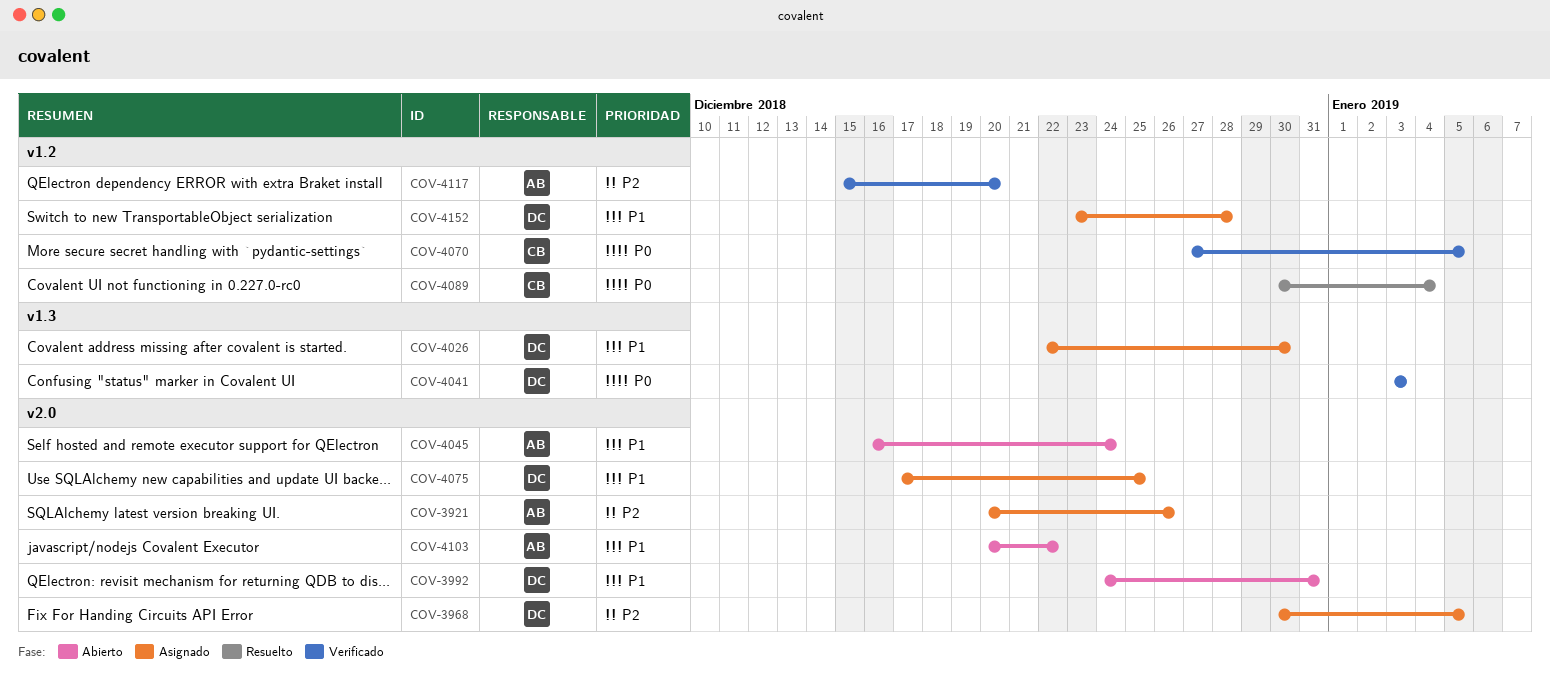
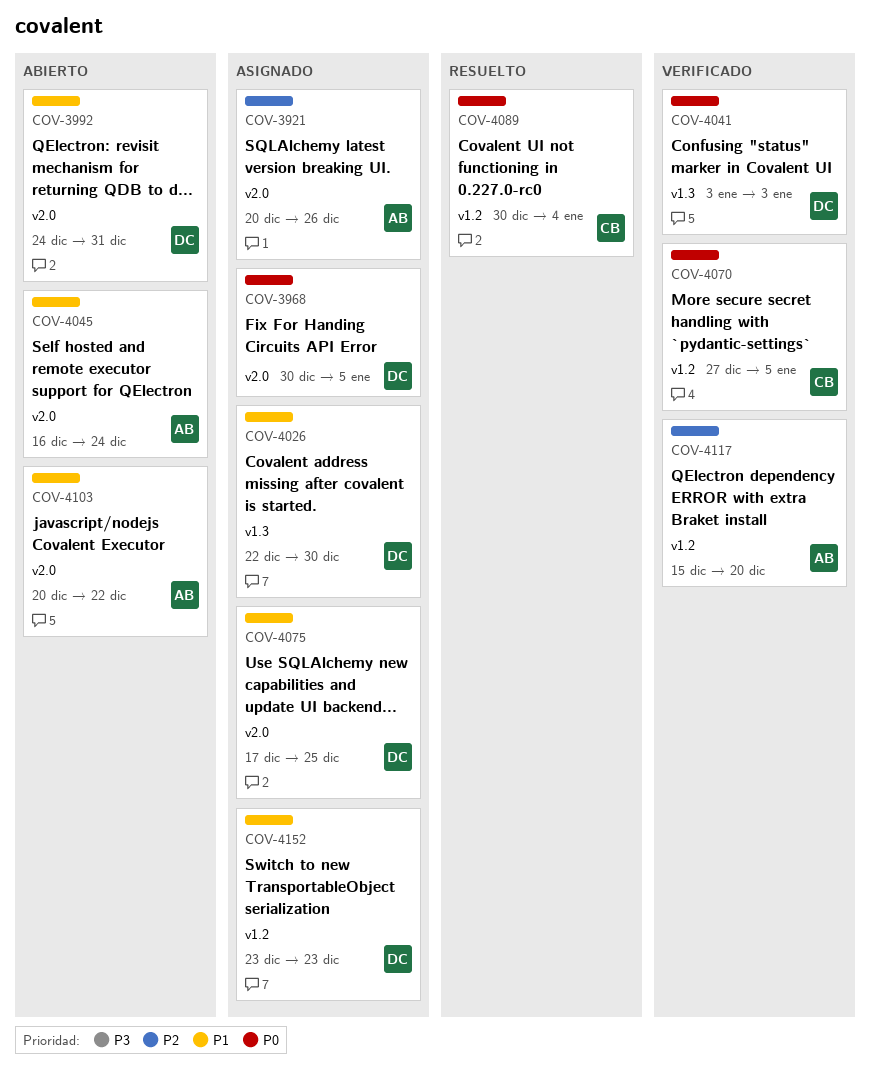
COV-3968, priority: P2 -> P0
COV-4152, due: Dec 28 -> Dec 23

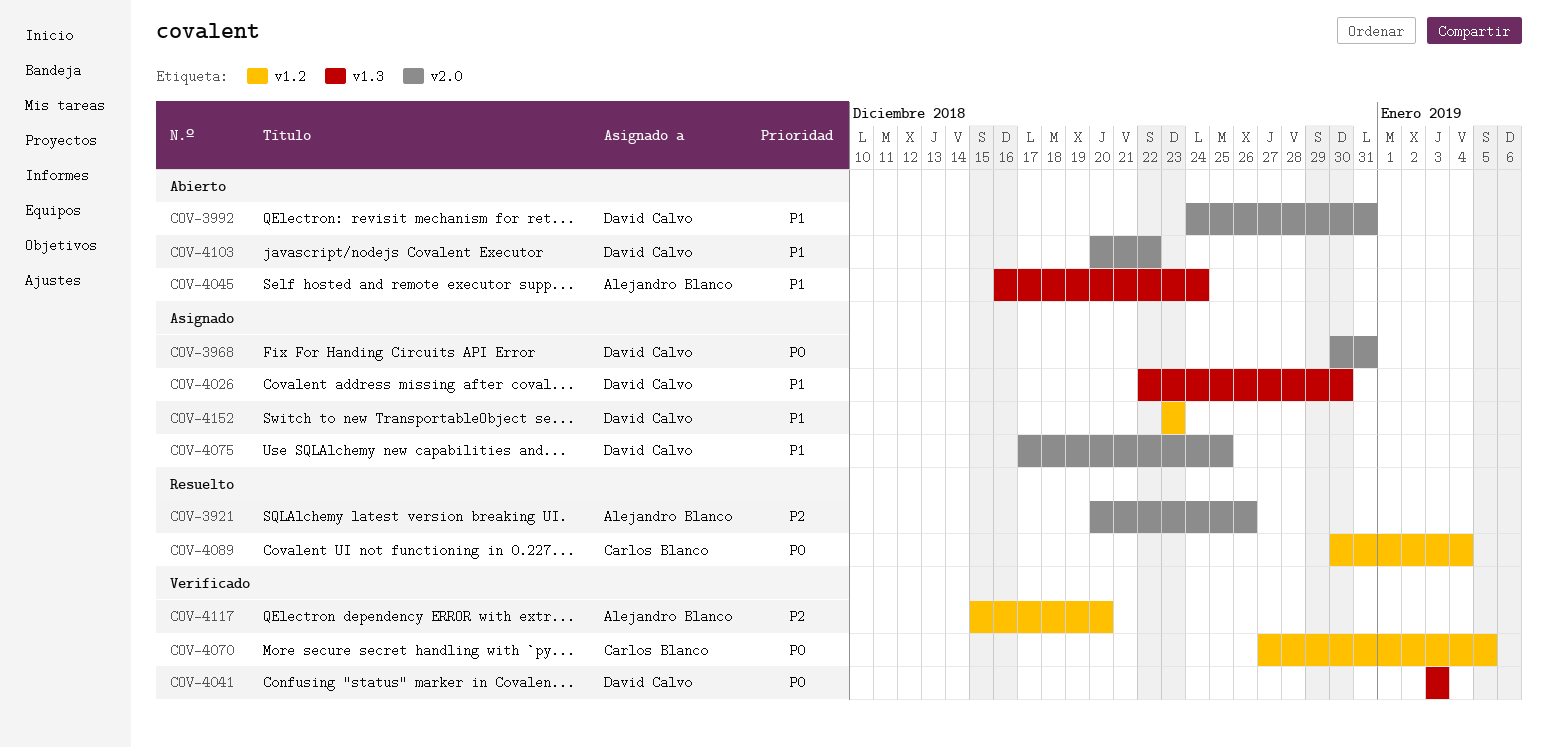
COV-3921, status: Asignado -> Resuelto
COV-3968, due: Jan 5 -> Dec 31
COV-4045, label: v2.0 -> v1.3
COV-4103, owner: Alejandro Blanco -> David Calvo

